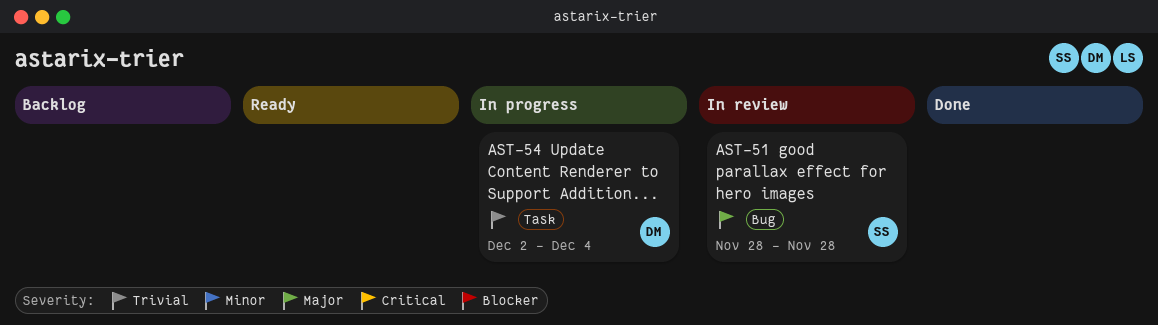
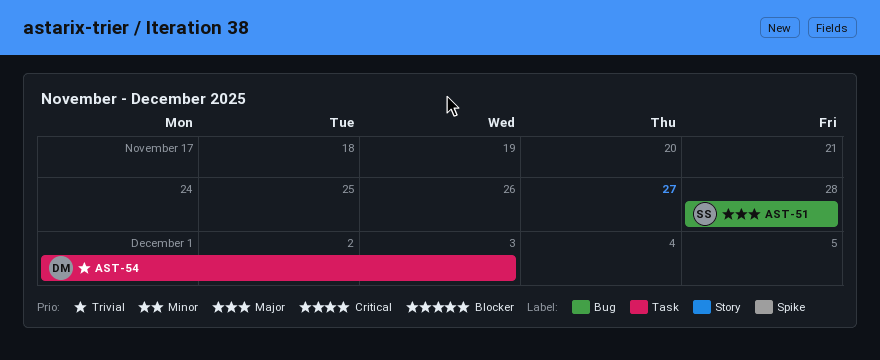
AST-54, start: Dec 2 -> Dec 1
AST-54, due: Dec 4 -> Dec 3

